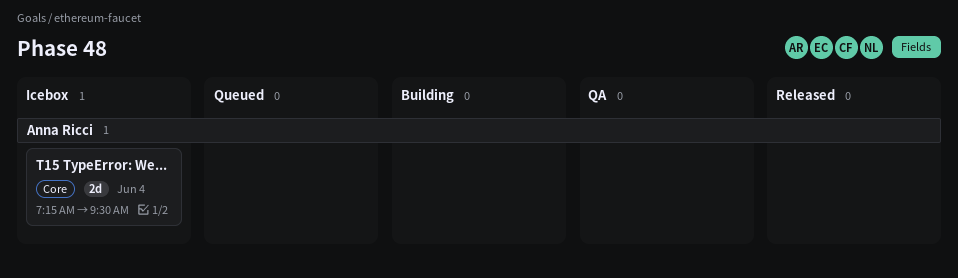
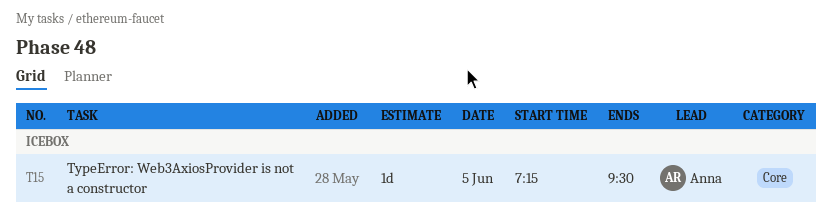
T15, estimate: 2d -> 1d
T15, day: Jun 4 -> Jun 5

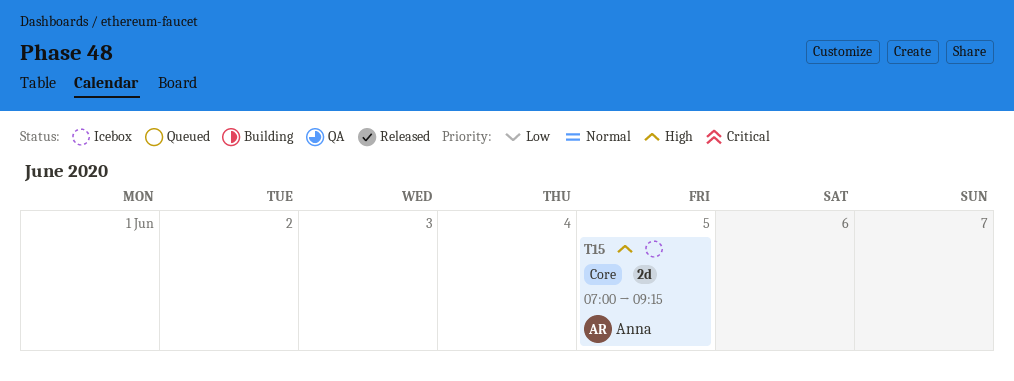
T15, estimate: 1d -> 2d
T15, begins: 07:15 -> 07:00
T15, ends: 09:30 -> 09:15

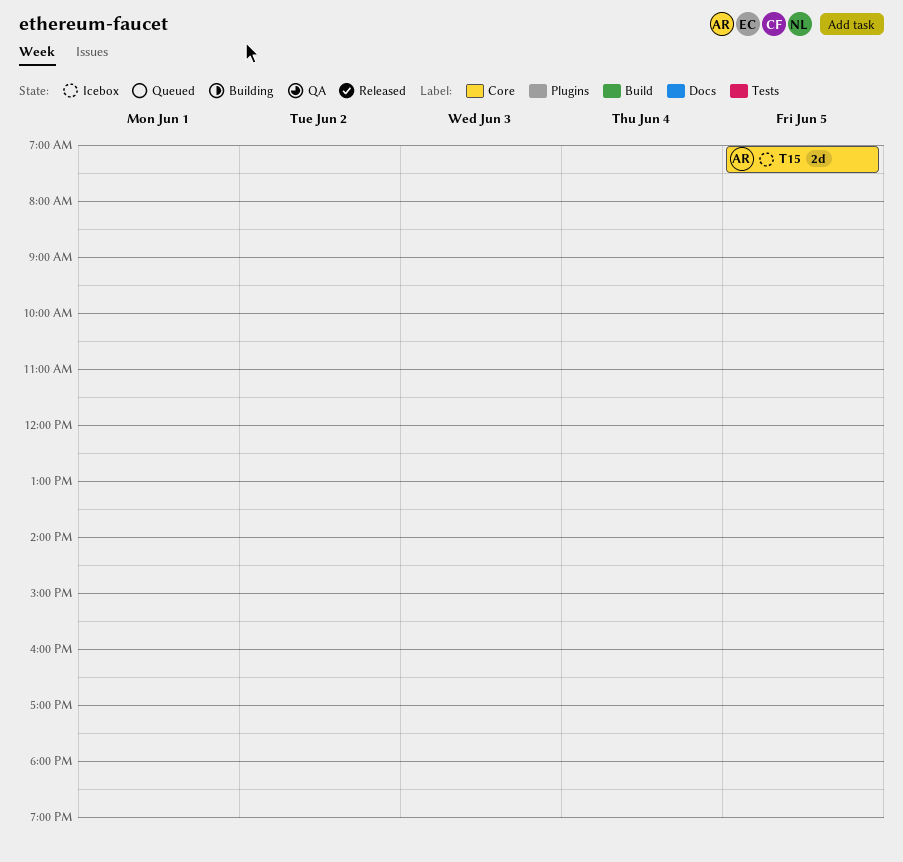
T15, ends: 09:15 -> 07:30

